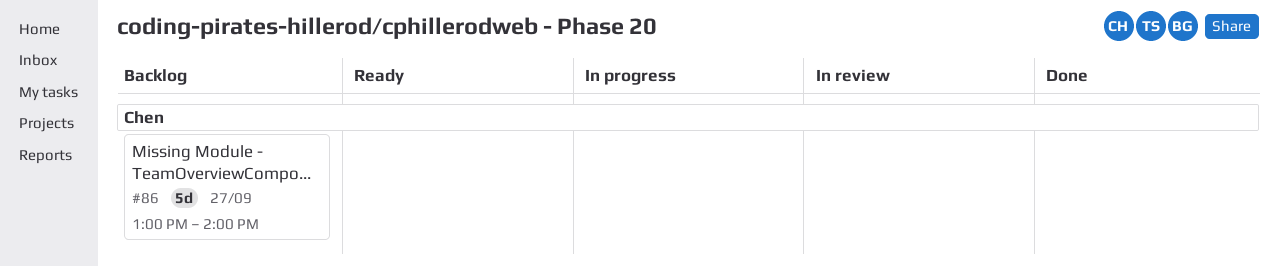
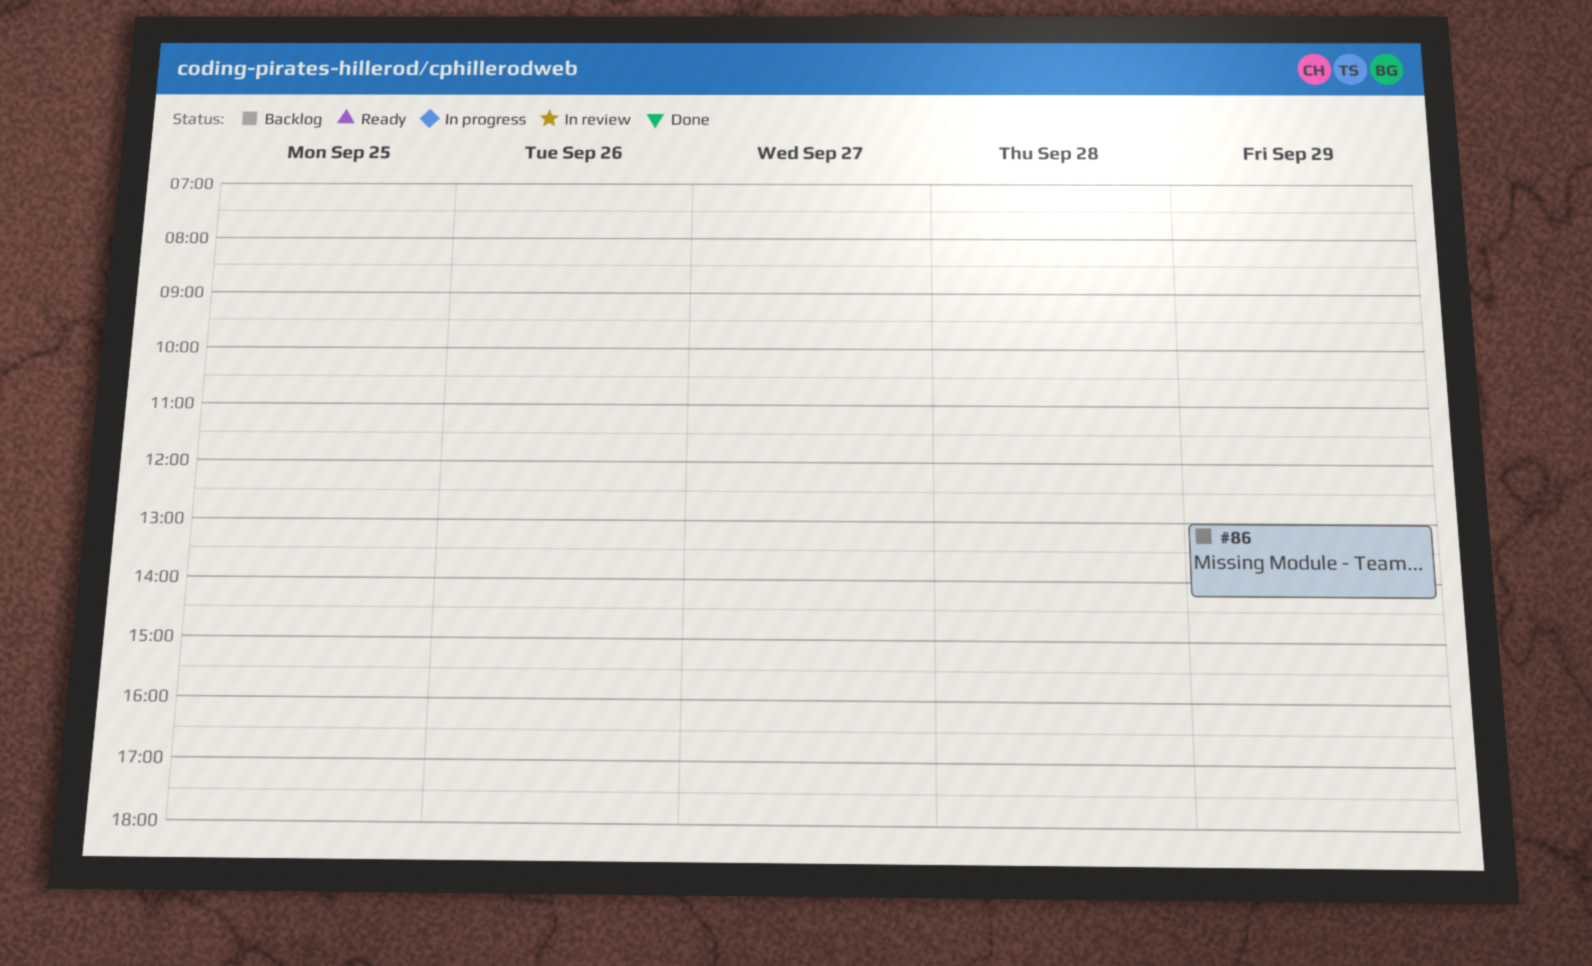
#86, day: Sep 27 -> Sep 29
#86, ends: 14:00 -> 14:15

